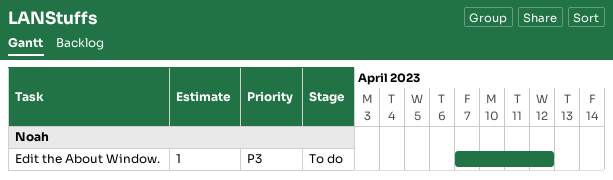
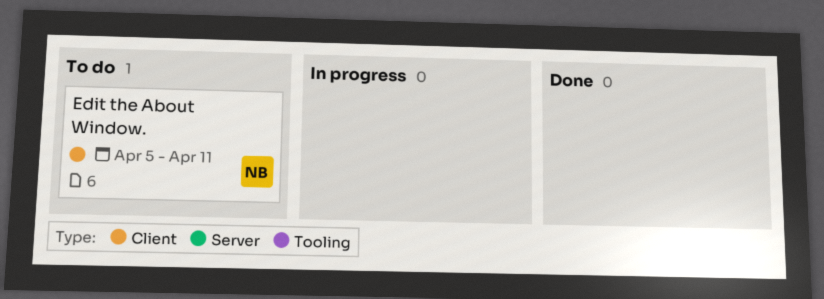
Edit the About Window., start: Apr 7 -> Apr 5
Edit the About Window., due: Apr 12 -> Apr 11

